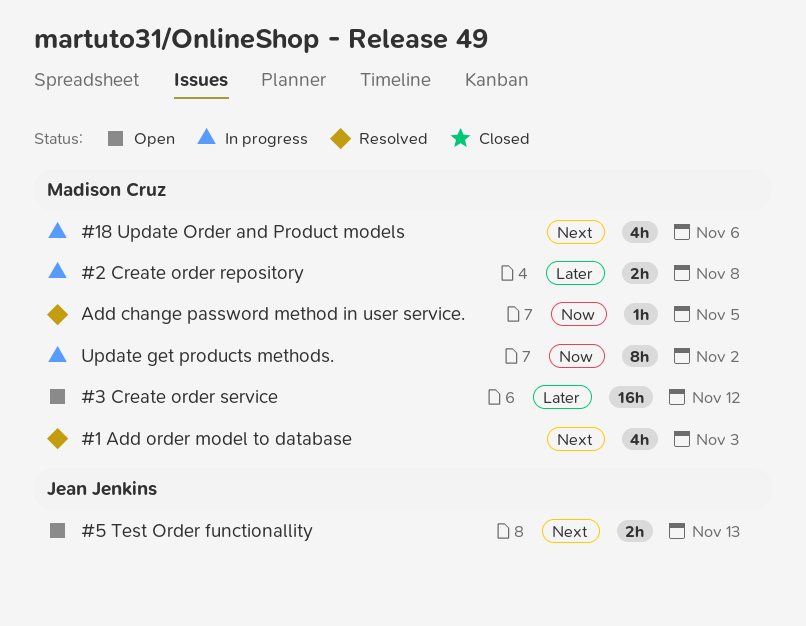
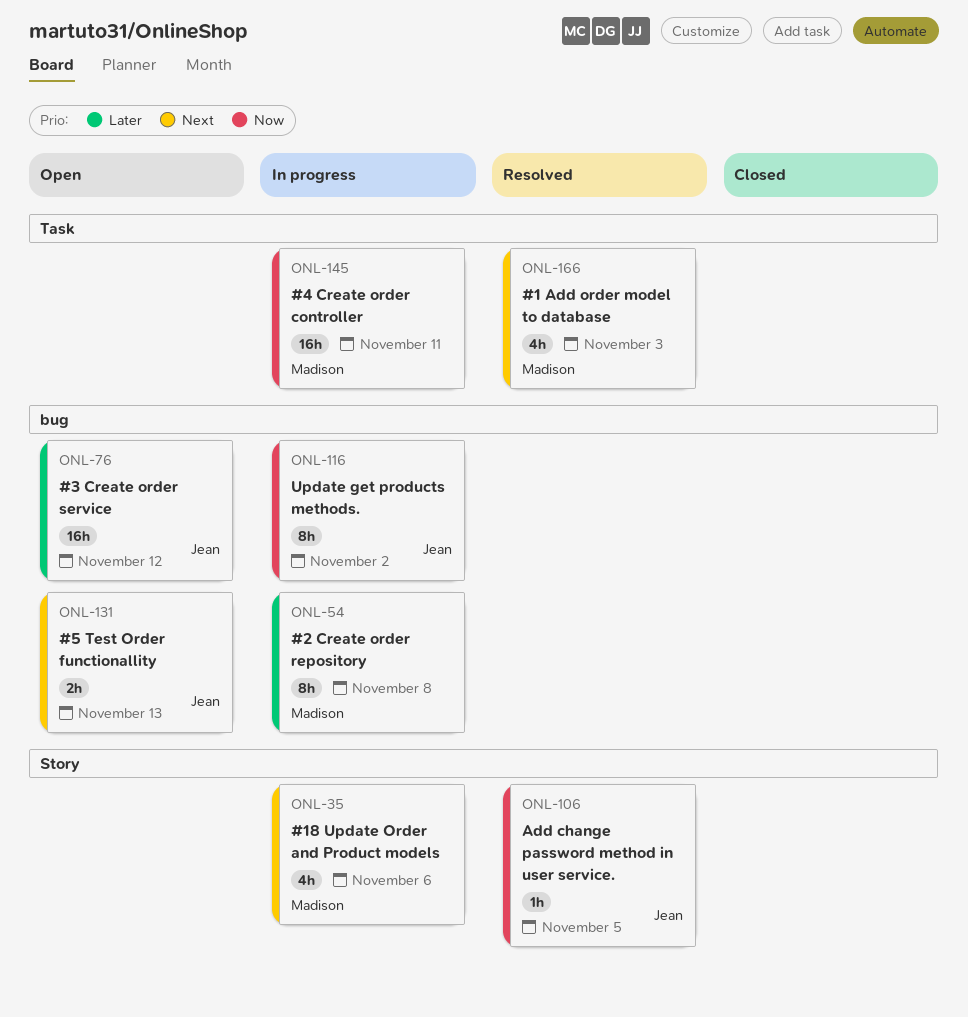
#2 Create order repository, estimate: 2h -> 8h
#3 Create order service, owner: Madison Cruz -> Jean Jenkins
#4 Create order controller: none -> present
Add change password method in user service., owner: Madison Cruz -> Jean Jenkins
Update get products methods., owner: Madison Cruz -> Jean Jenkins

